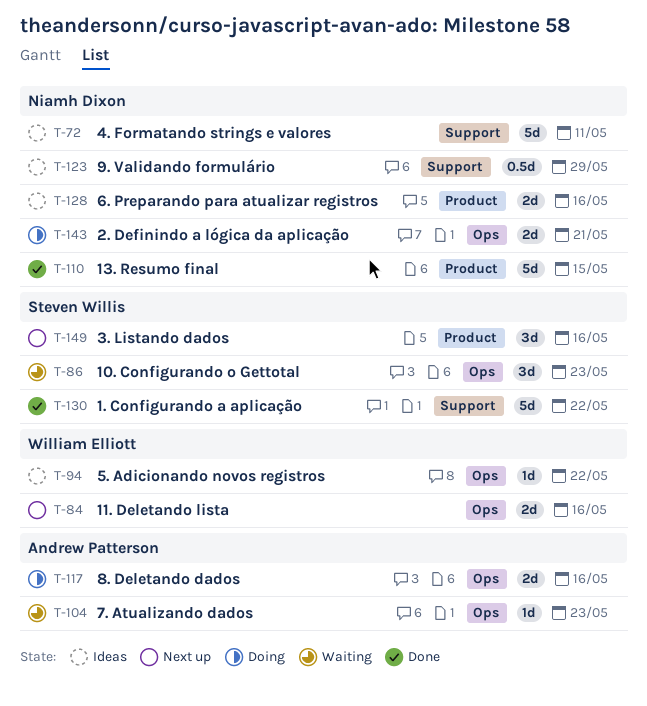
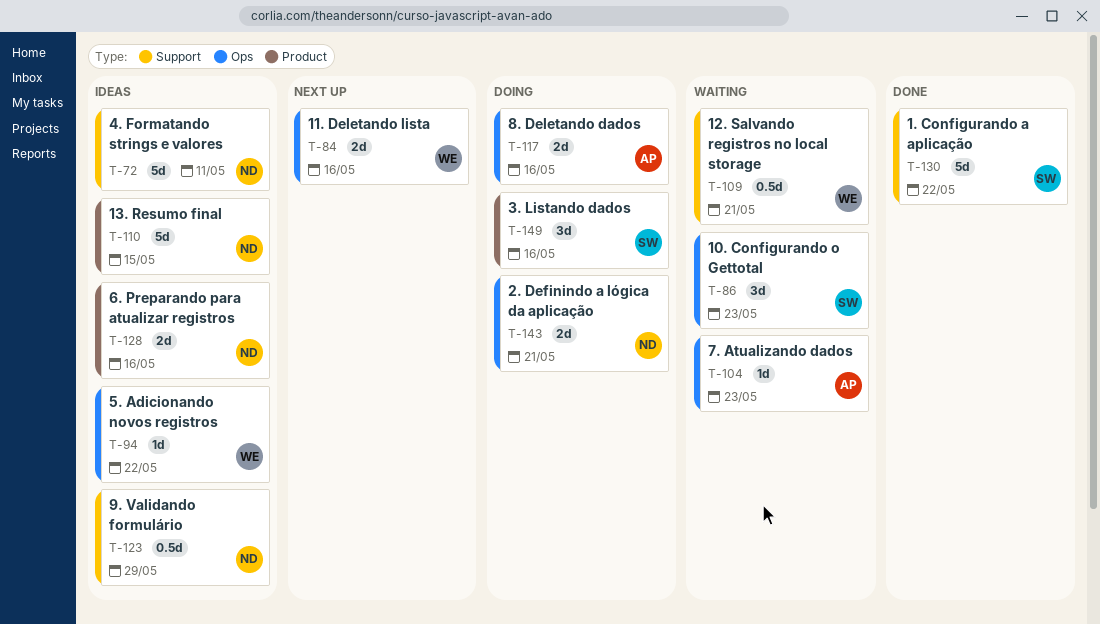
T-109: none -> present
T-110, status: Done -> Ideas
T-149, status: Next up -> Doing

